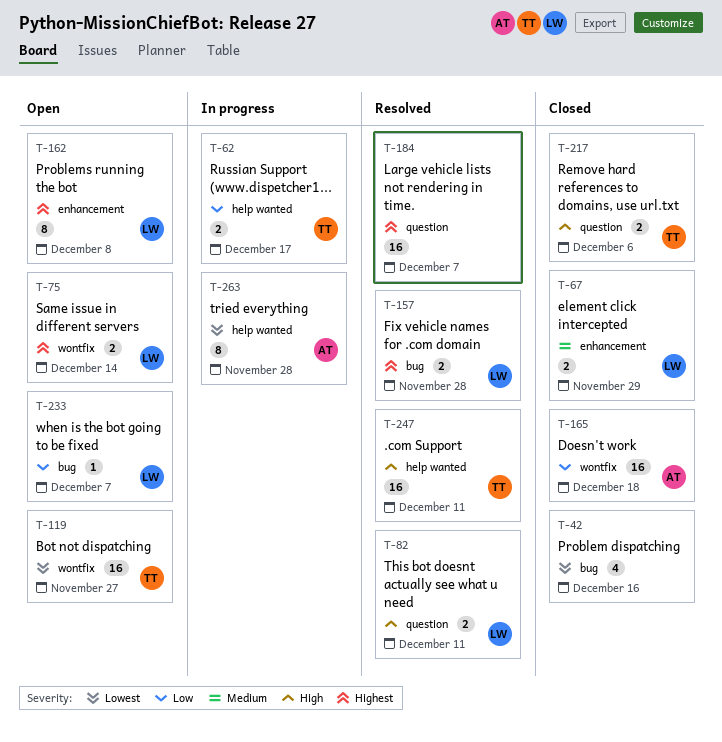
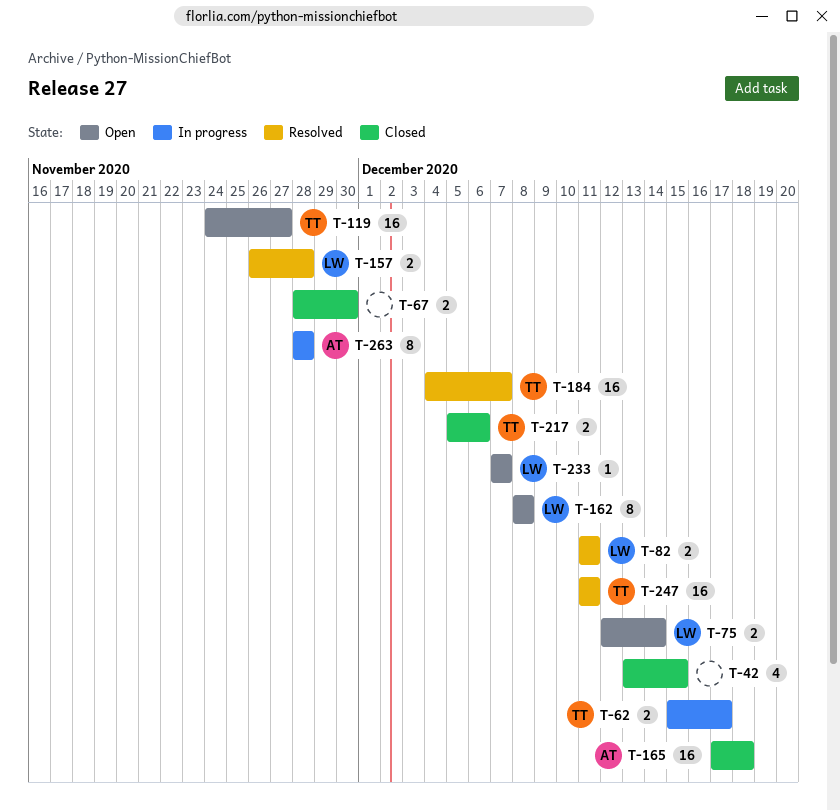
T-42, due: Dec 16 -> Dec 15
T-67, owner: LW -> none
T-67, due: Nov 29 -> Nov 30
T-184, owner: none -> TT

